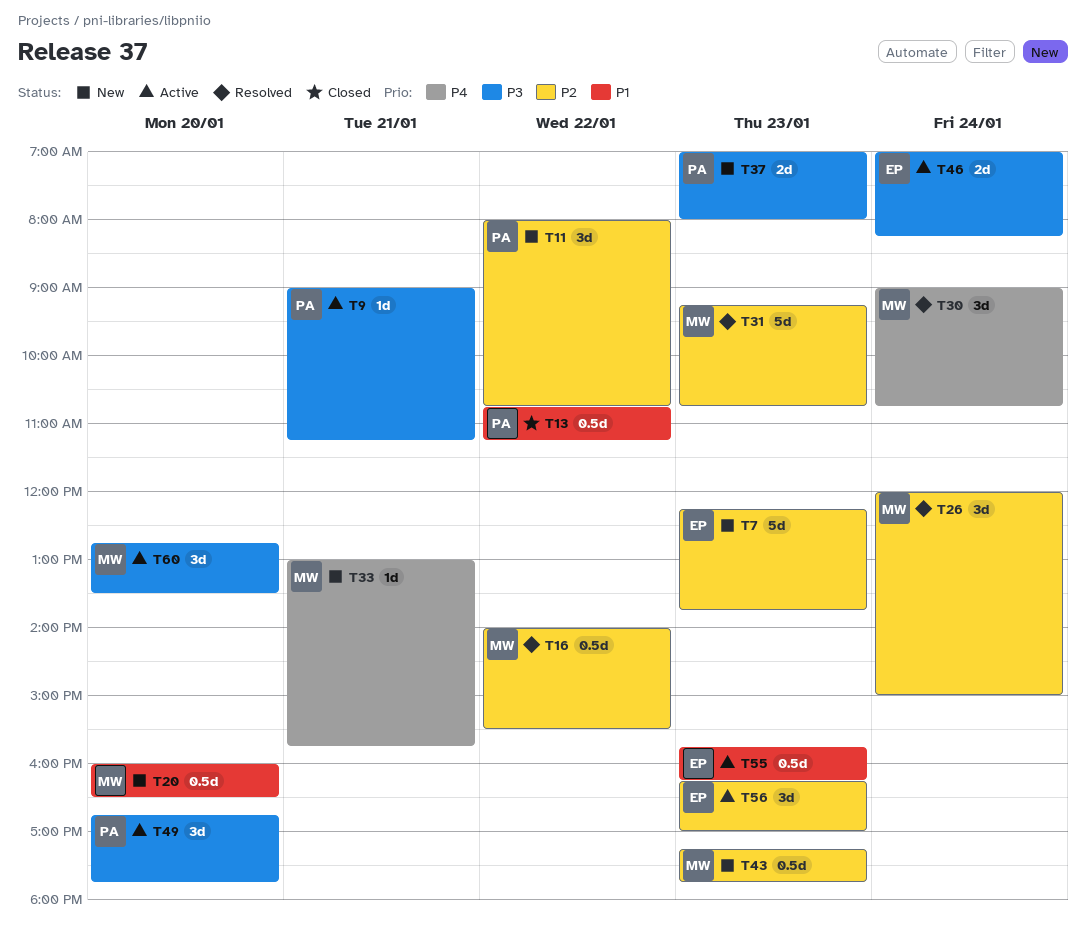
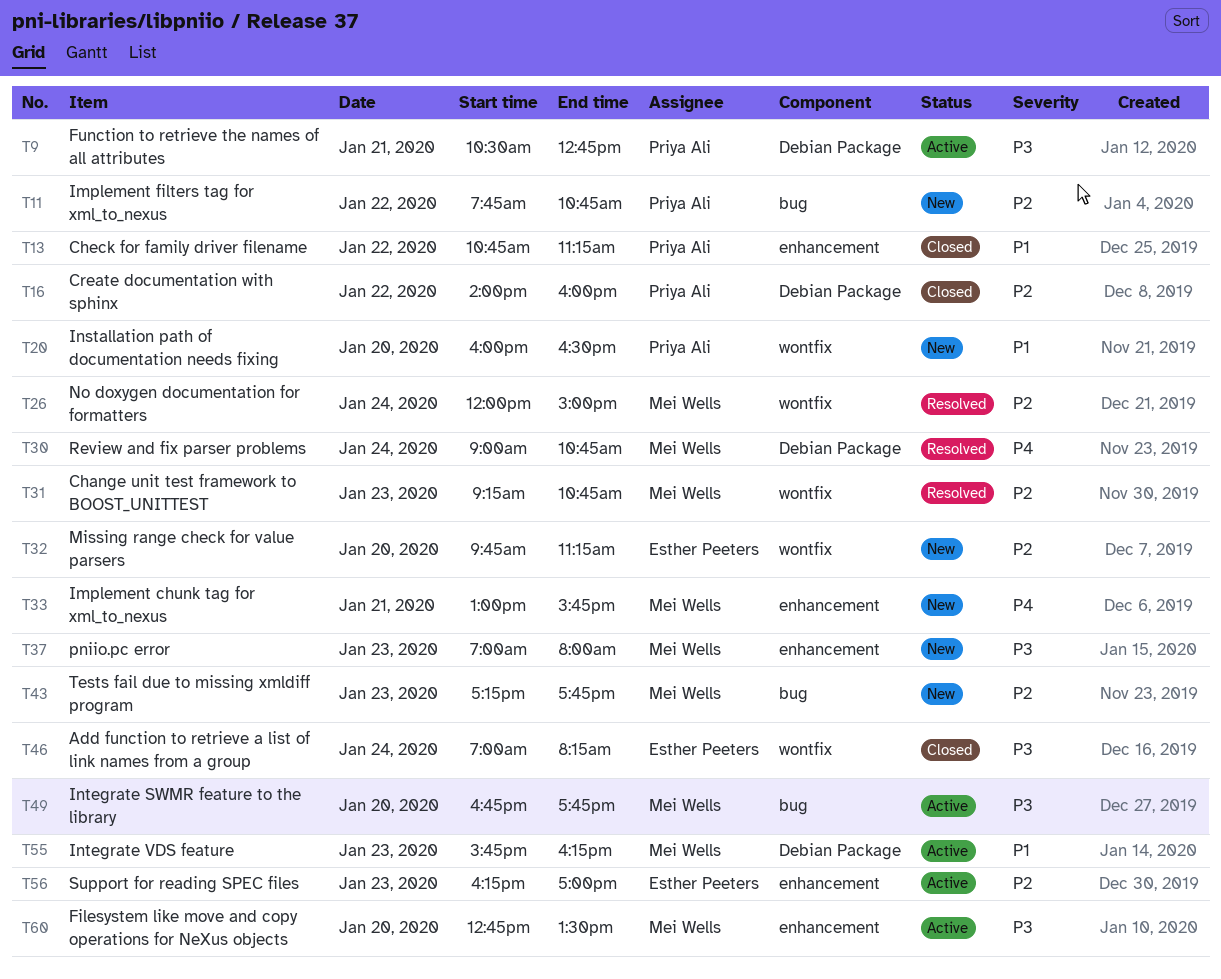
T7: present -> none
T9, begins: 09:00 -> 10:30
T9, ends: 11:15 -> 12:45
T11, begins: 08:00 -> 07:45
T16, status: Resolved -> Closed
T16, owner: Mei Wells -> Priya Ali
T16, ends: 15:30 -> 16:00
T20, owner: Mei Wells -> Priya Ali
T32: none -> present
T37, owner: Priya Ali -> Mei Wells
T46, status: Active -> Closed
T49, owner: Priya Ali -> Mei Wells
T55, owner: Esther Peeters -> Mei Wells

